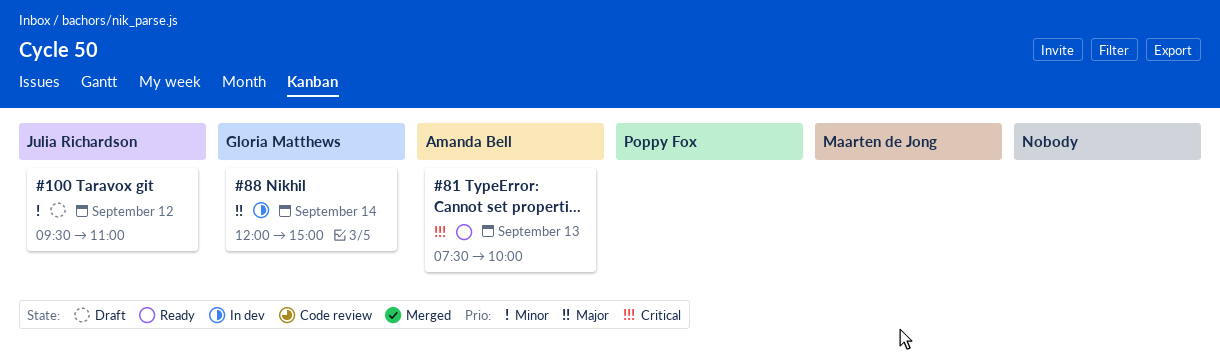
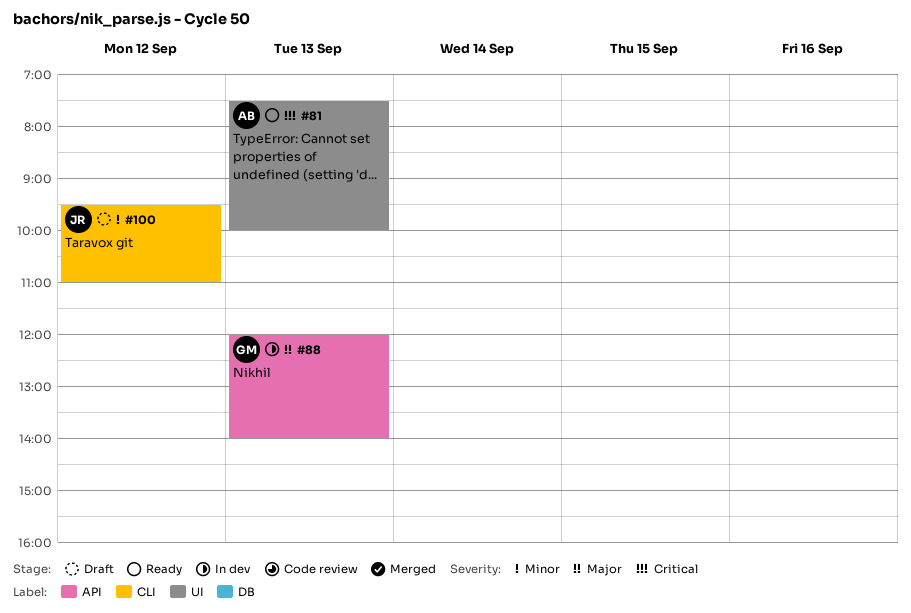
#88, day: Sep 14 -> Sep 13
#88, ends: 15:00 -> 14:00

